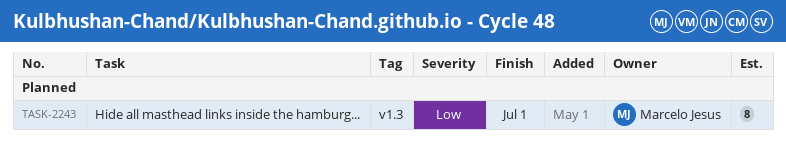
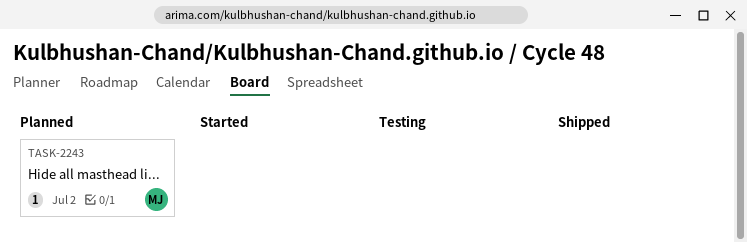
TASK-2243, estimate: 8 -> 1
TASK-2243, due: Jul 1 -> Jul 2

